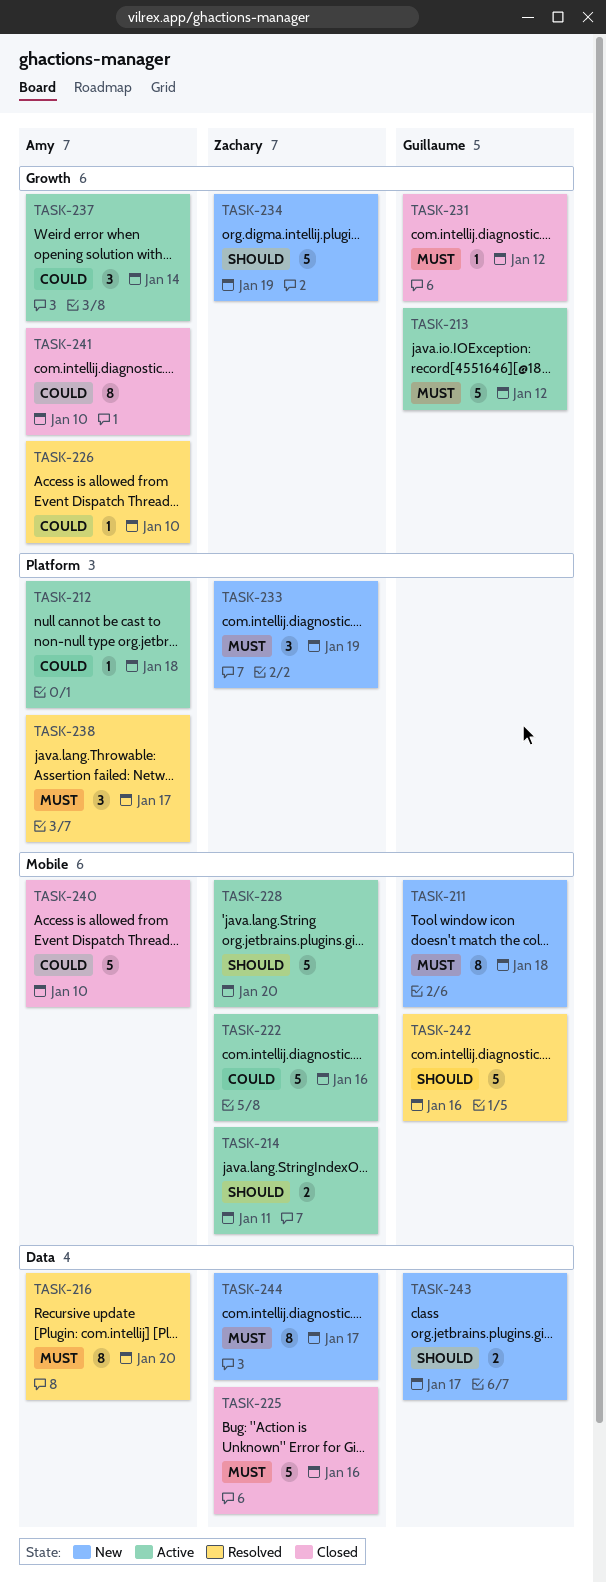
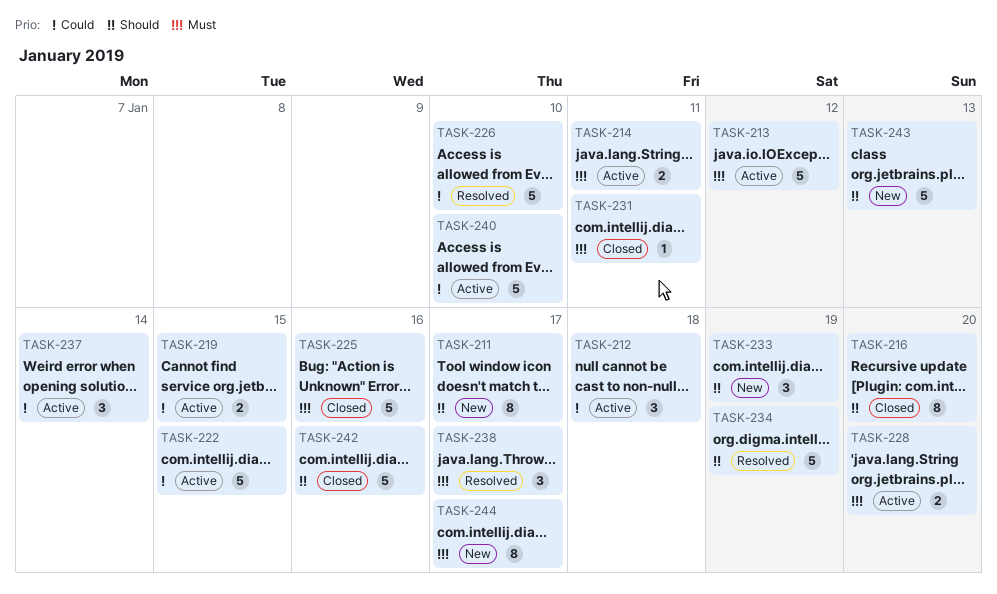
TASK-211, priority: Must -> Should
TASK-211, due: Jan 18 -> Jan 17
TASK-212, estimate: 1 -> 3
TASK-214, priority: Should -> Must
TASK-216, status: Resolved -> Closed
TASK-216, priority: Must -> Should
TASK-219: none -> present
TASK-222, due: Jan 16 -> Jan 15
TASK-226, estimate: 1 -> 5
TASK-228, priority: Should -> Must
TASK-228, estimate: 5 -> 2
TASK-231, due: Jan 12 -> Jan 11
TASK-233, priority: Must -> Should
TASK-234, status: New -> Resolved
TASK-240, status: Closed -> Active
TASK-241: present -> none
TASK-242, status: Resolved -> Closed
TASK-243, estimate: 2 -> 5
TASK-243, due: Jan 17 -> Jan 13

